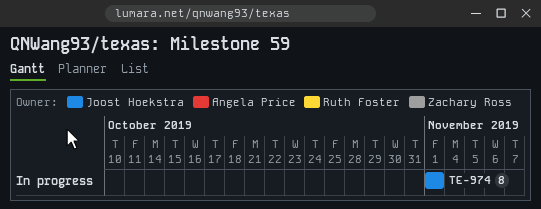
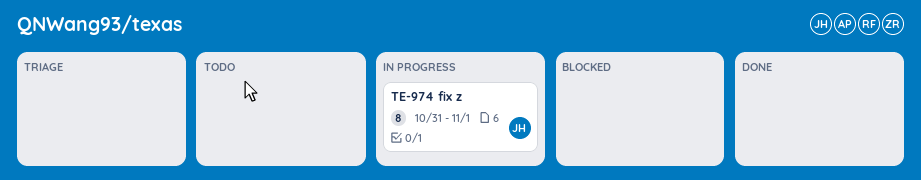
TE-974, start: Nov 1 -> Oct 31

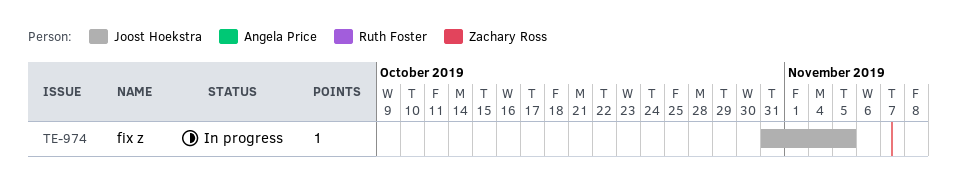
TE-974, estimate: 8 -> 1
TE-974, due: Nov 1 -> Nov 5

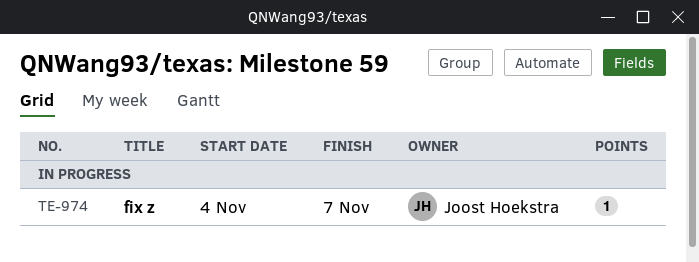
TE-974, start: Oct 31 -> Nov 4
TE-974, due: Nov 5 -> Nov 7

